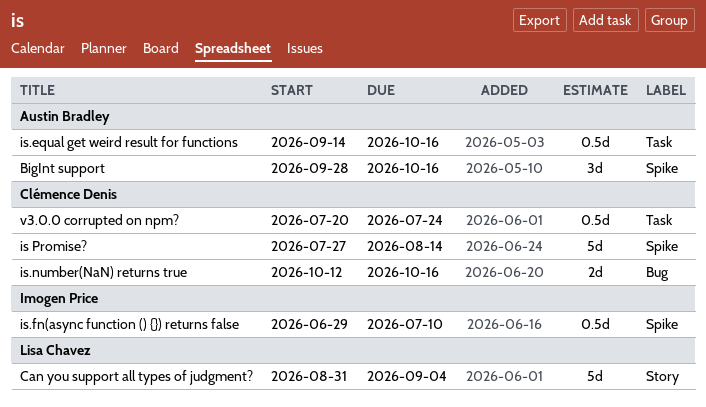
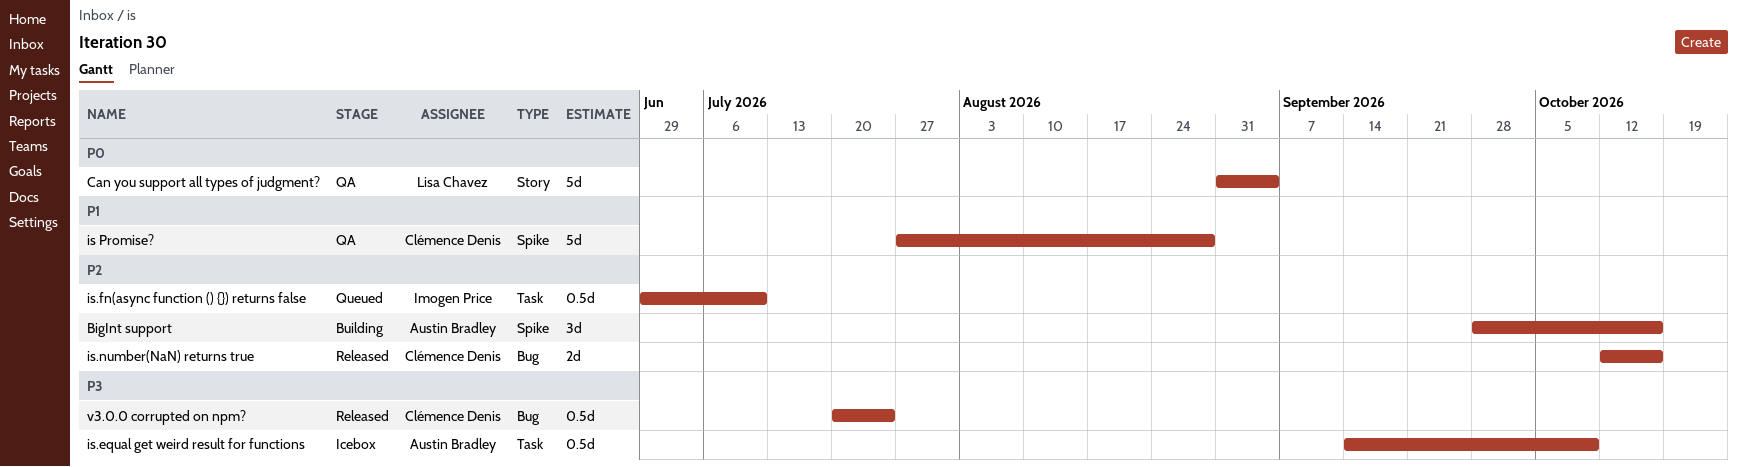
is Promise?, due: Aug 14 -> Aug 28
is.equal get weird result for functions, due: Oct 16 -> Oct 9
is.fn(async function () {}) returns false, label: Spike -> Task
v3.0.0 corrupted on npm?, label: Task -> Bug

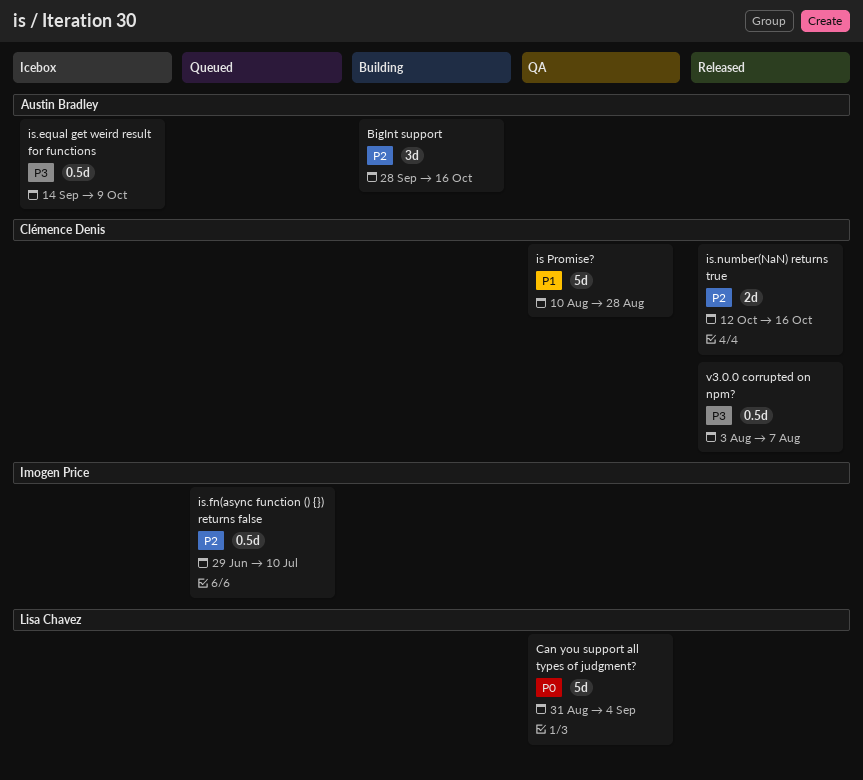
is Promise?, start: Jul 27 -> Aug 10
v3.0.0 corrupted on npm?, start: Jul 20 -> Aug 3
v3.0.0 corrupted on npm?, due: Jul 24 -> Aug 7

